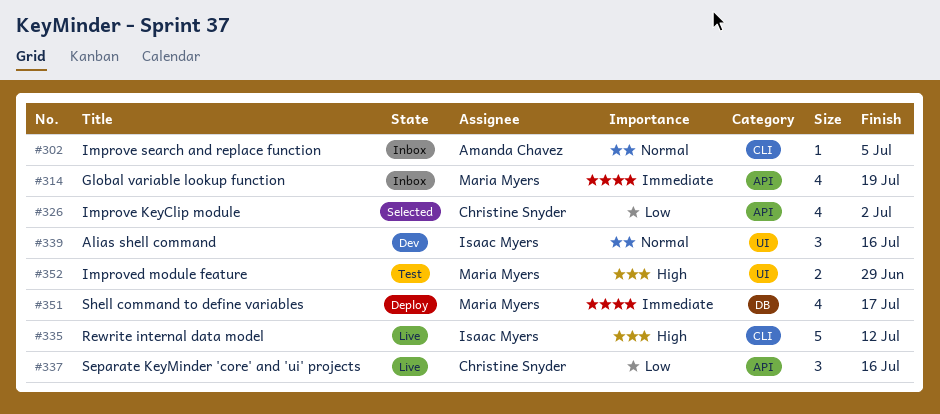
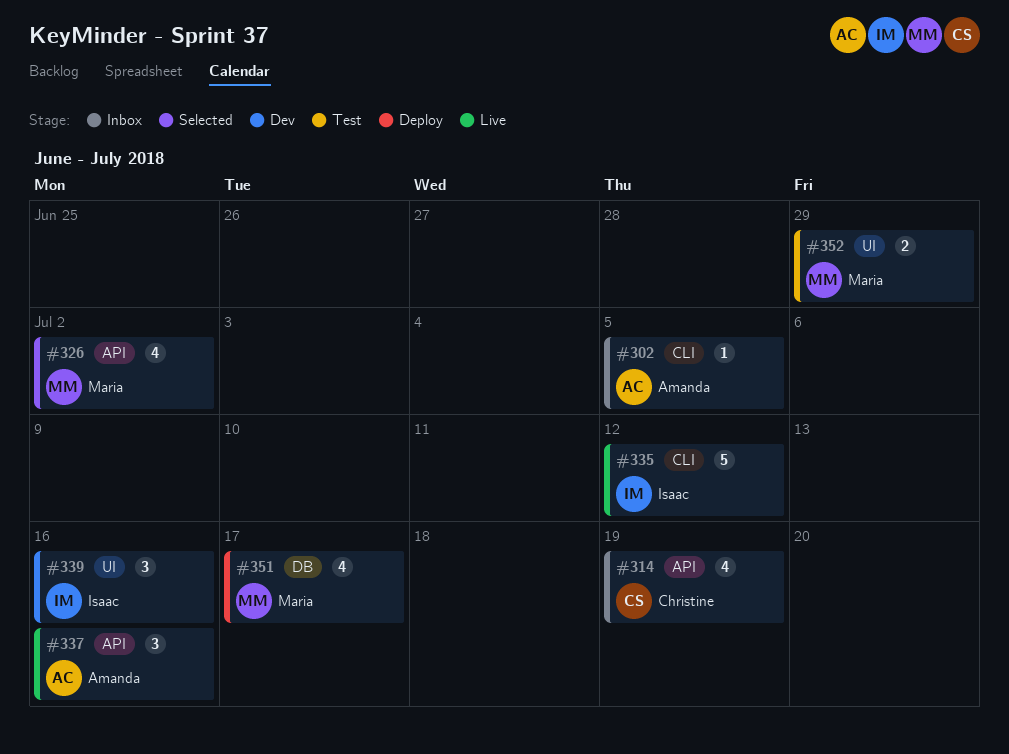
#314, owner: Maria Myers -> Christine Snyder
#326, owner: Christine Snyder -> Maria Myers
#337, owner: Christine Snyder -> Amanda Chavez

